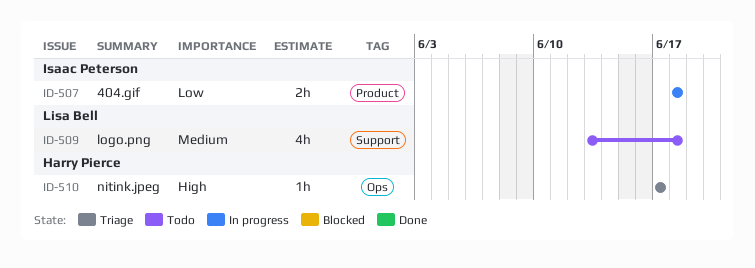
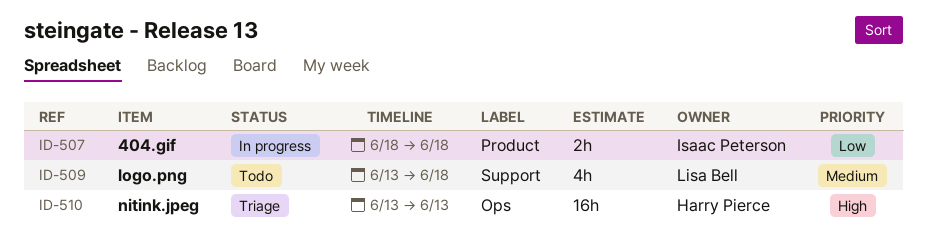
ID-510, estimate: 1h -> 16h
ID-510, start: Jun 17 -> Jun 13
ID-510, due: Jun 17 -> Jun 13

